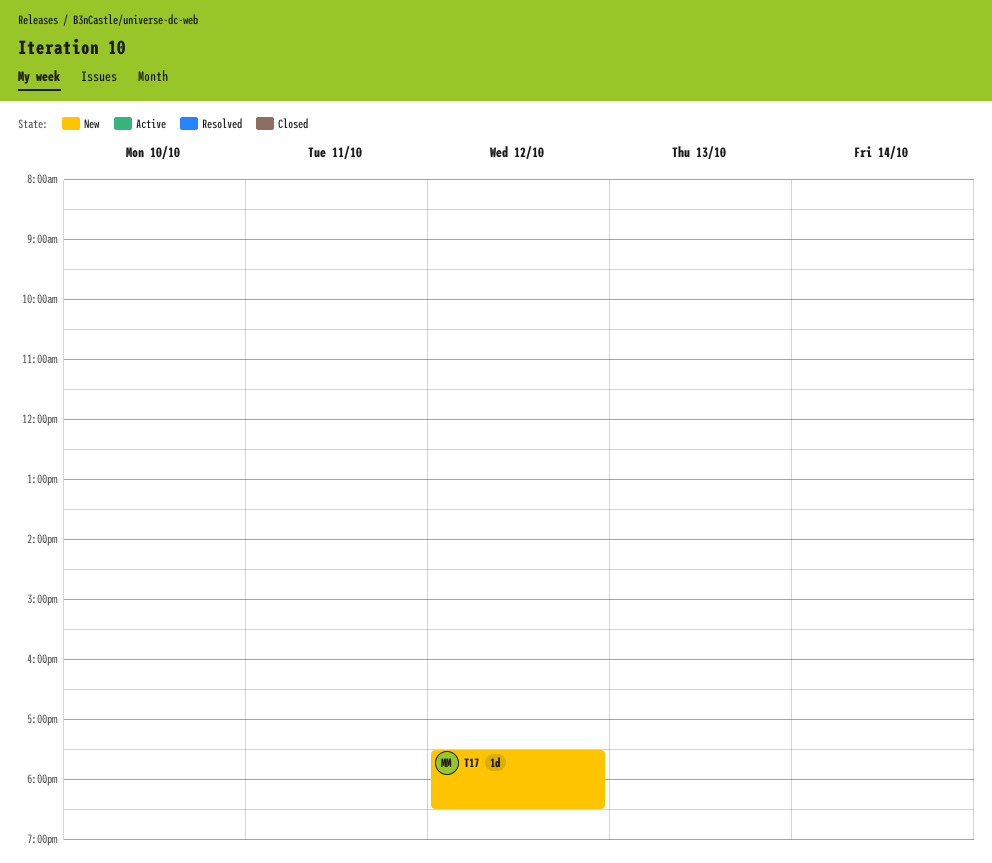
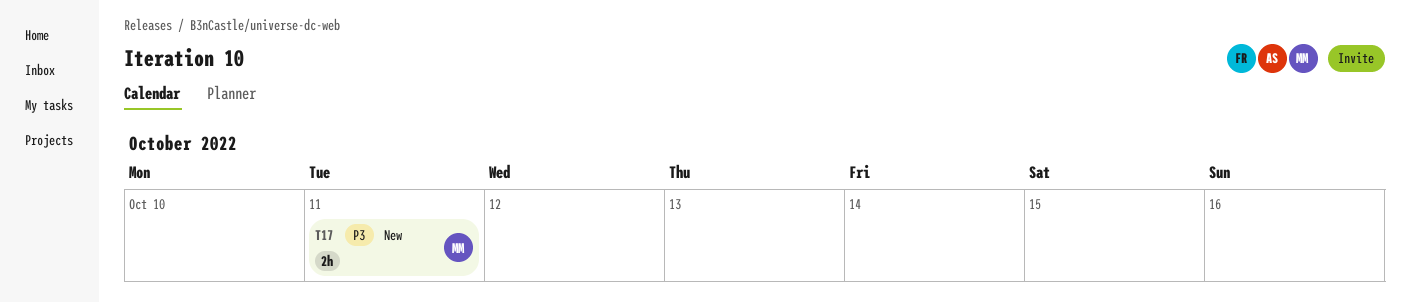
T17, estimate: 1d -> 2h
T17, day: Oct 12 -> Oct 11

